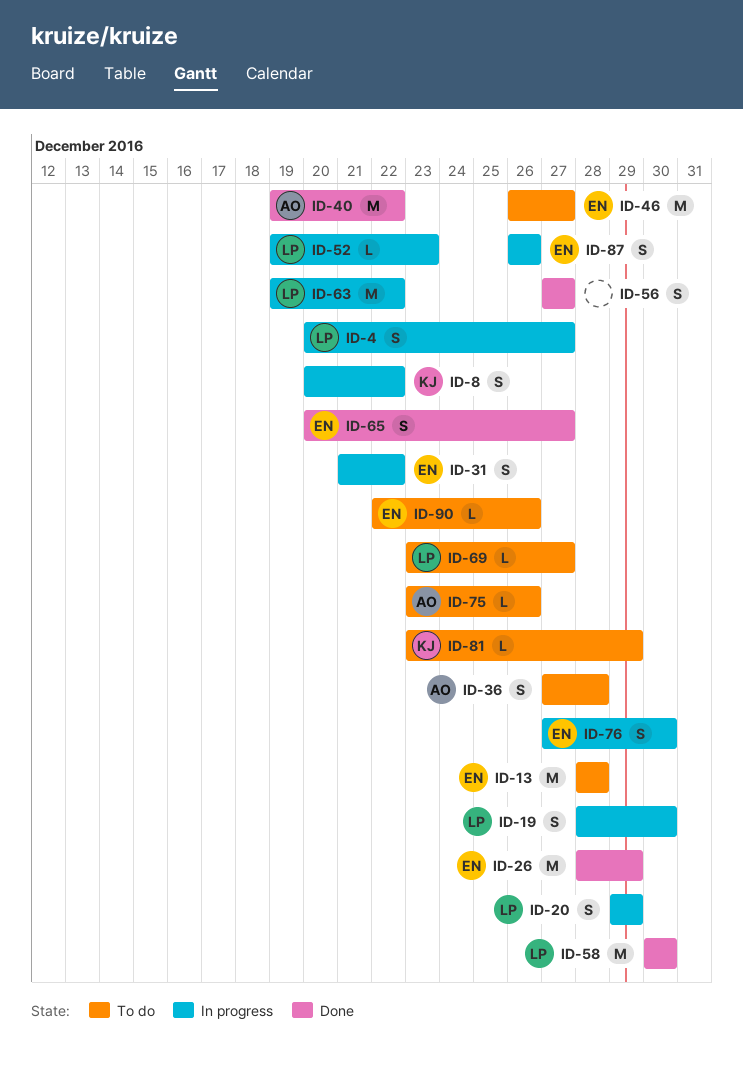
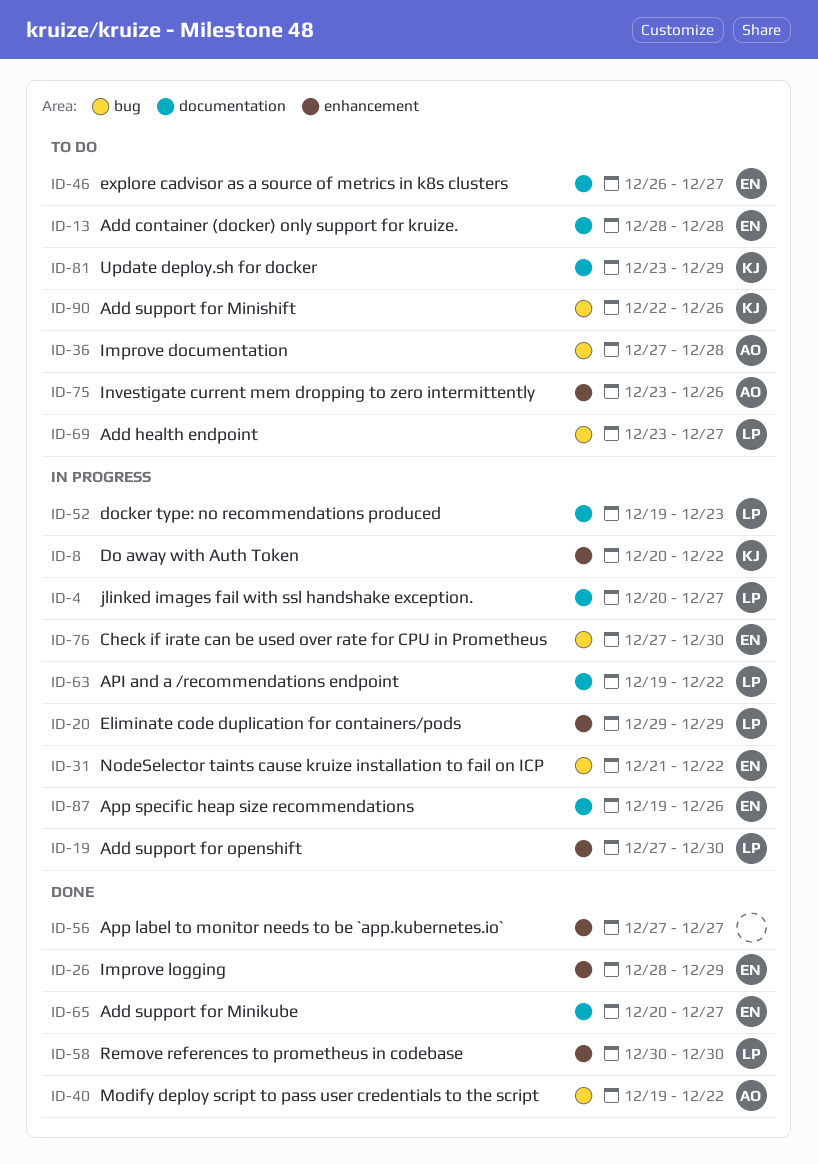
ID-19, start: Dec 28 -> Dec 27
ID-87, start: Dec 26 -> Dec 19
ID-90, owner: EN -> KJ

